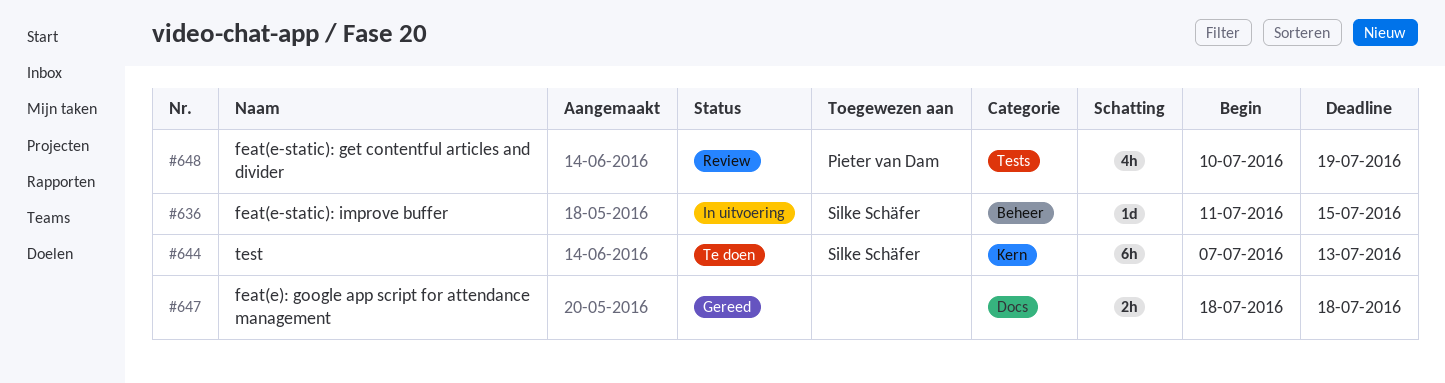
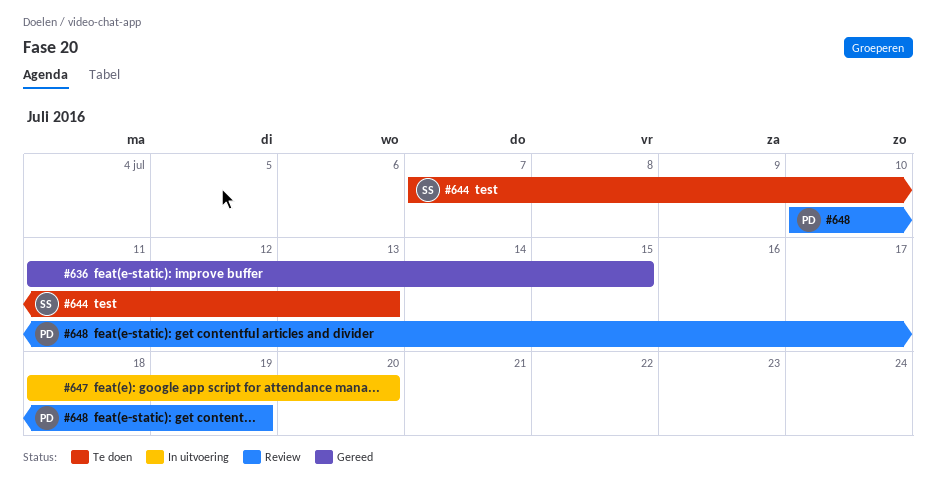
#636, status: In uitvoering -> Gereed
#636, owner: Silke Schäfer -> none
#647, status: Gereed -> In uitvoering
#647, due: Jul 18 -> Jul 20

